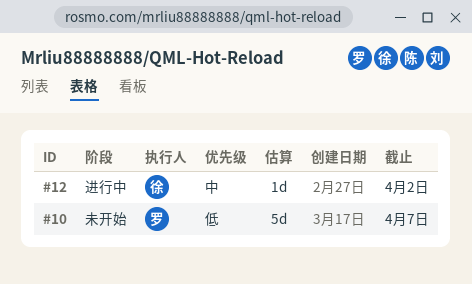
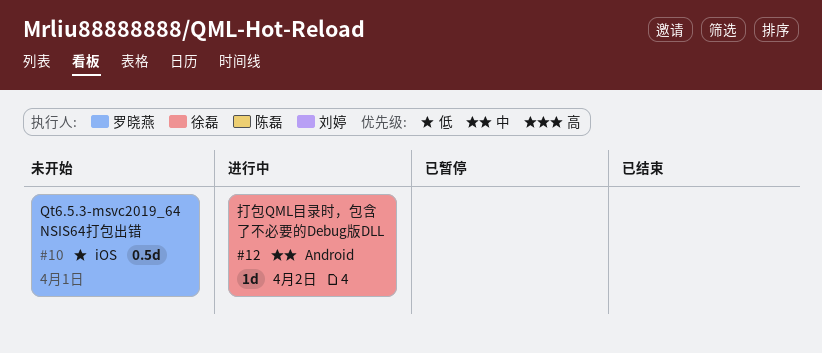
#10, estimate: 5d -> 0.5d
#10, due: Apr 7 -> Apr 1

